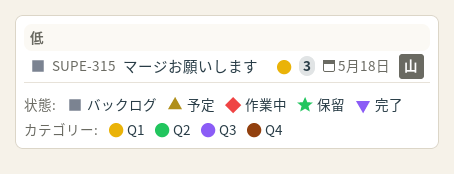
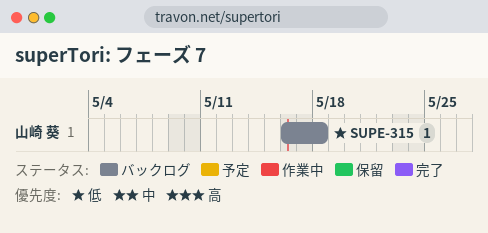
SUPE-315, estimate: 3 -> 1

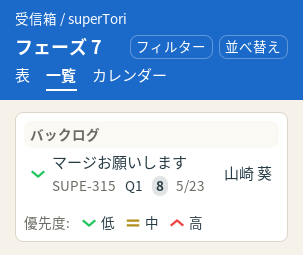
SUPE-315, estimate: 1 -> 8
SUPE-315, due: May 18 -> May 23

